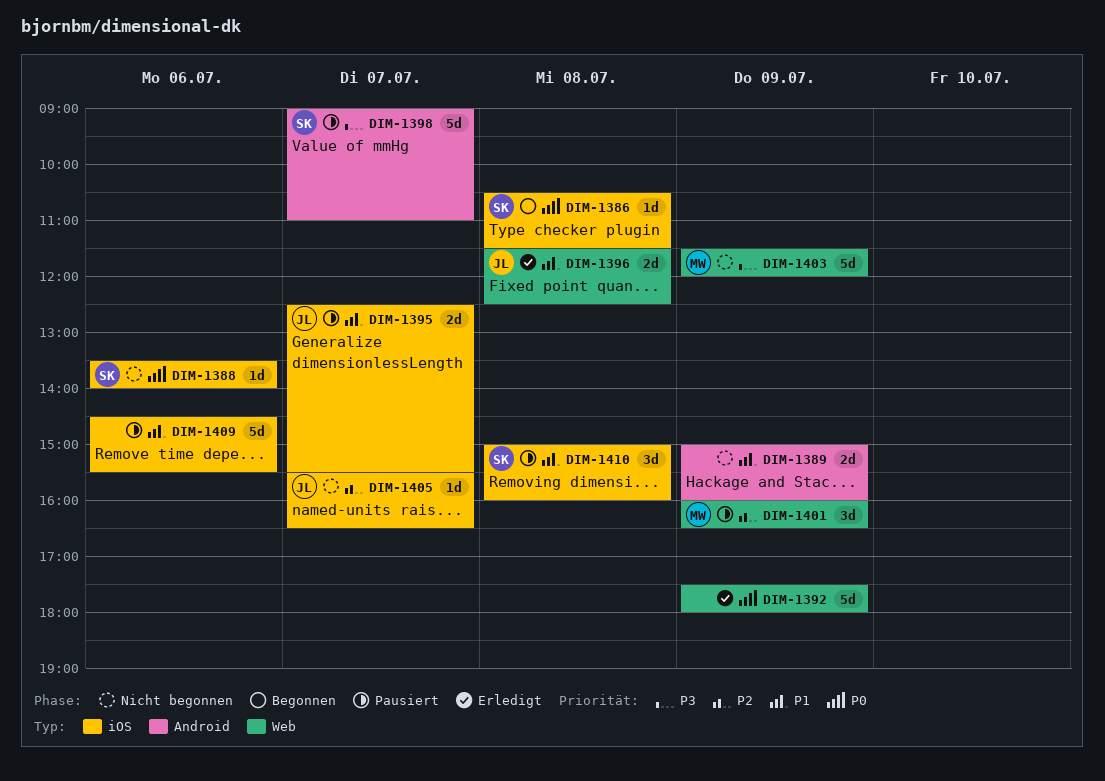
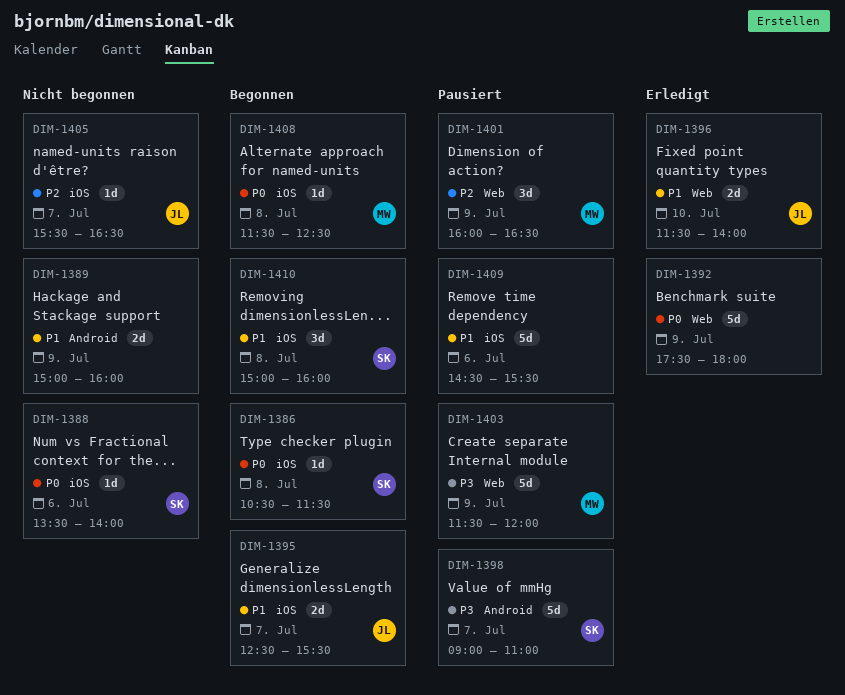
DIM-1395, status: Pausiert -> Begonnen
DIM-1396, day: Jul 8 -> Jul 10
DIM-1396, ends: 12:30 -> 14:00
DIM-1403, status: Nicht begonnen -> Pausiert
DIM-1408: none -> present
DIM-1410, status: Pausiert -> Begonnen

